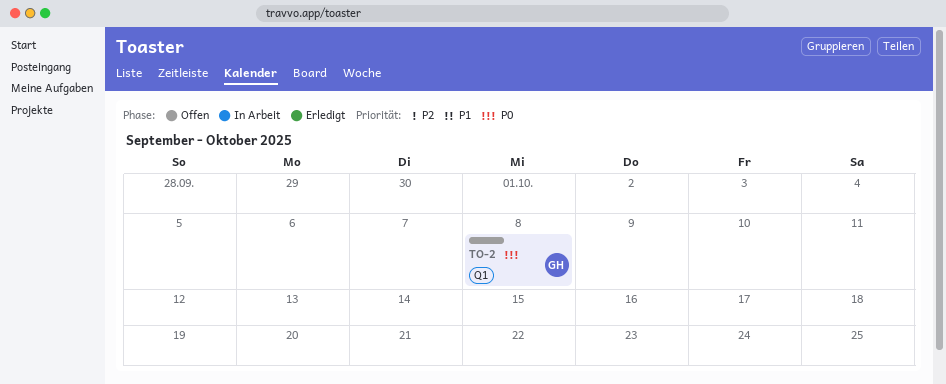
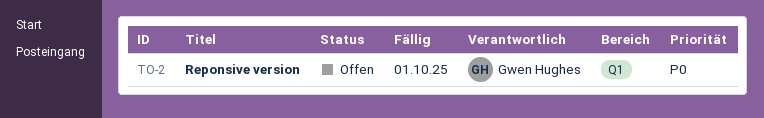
TO-2, due: Oct 8 -> Oct 1

